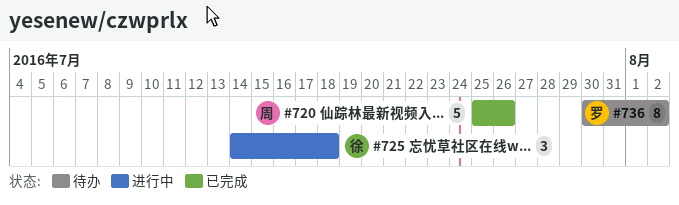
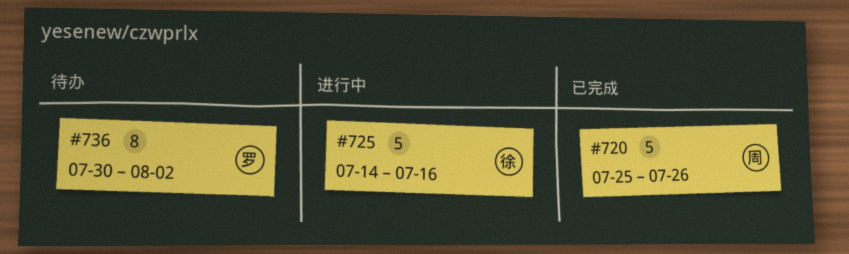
#725, estimate: 3 -> 5
#725, due: Jul 18 -> Jul 16

